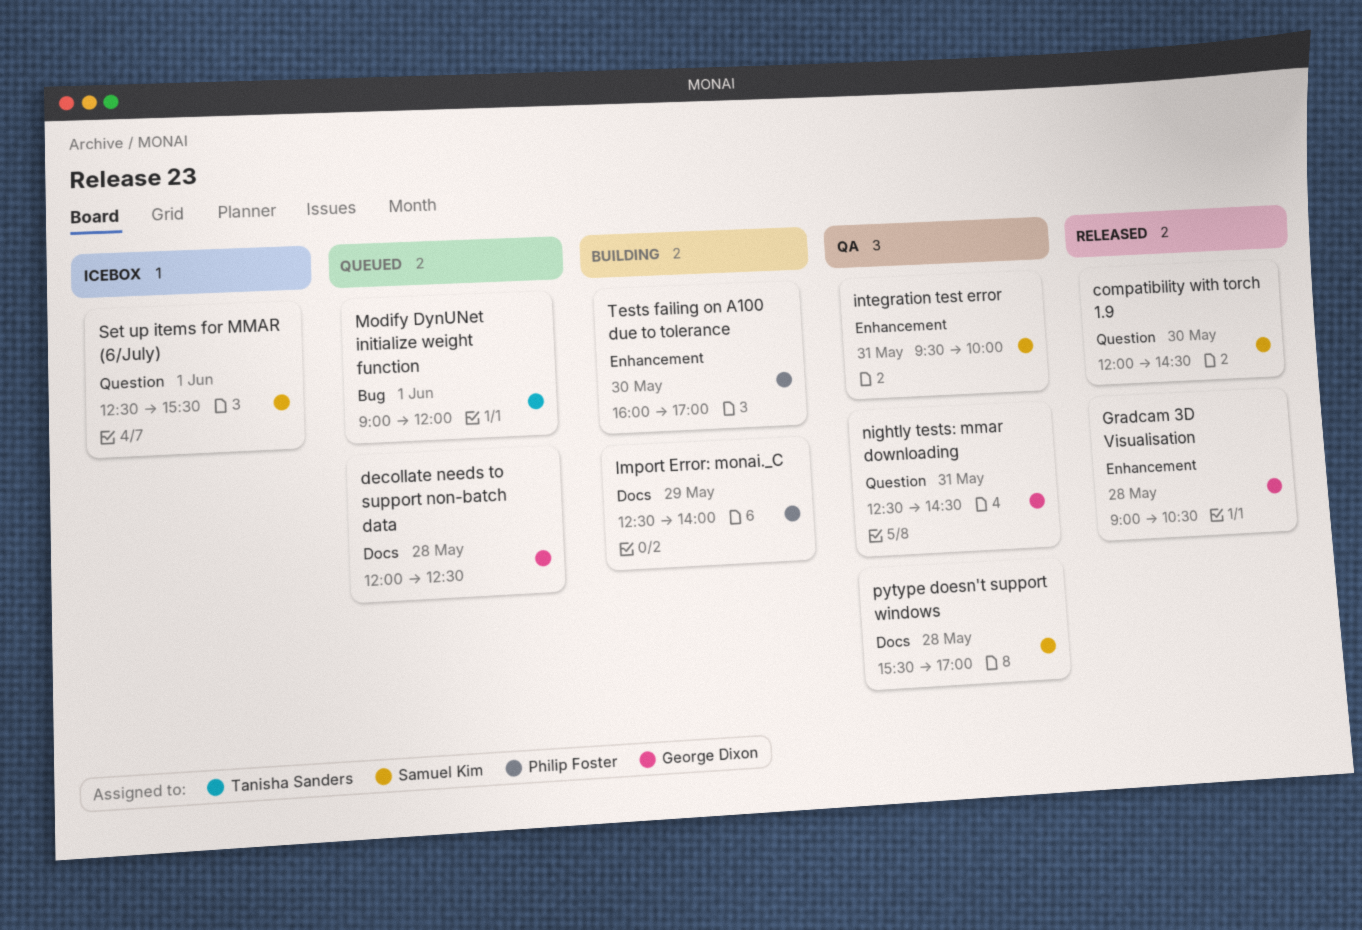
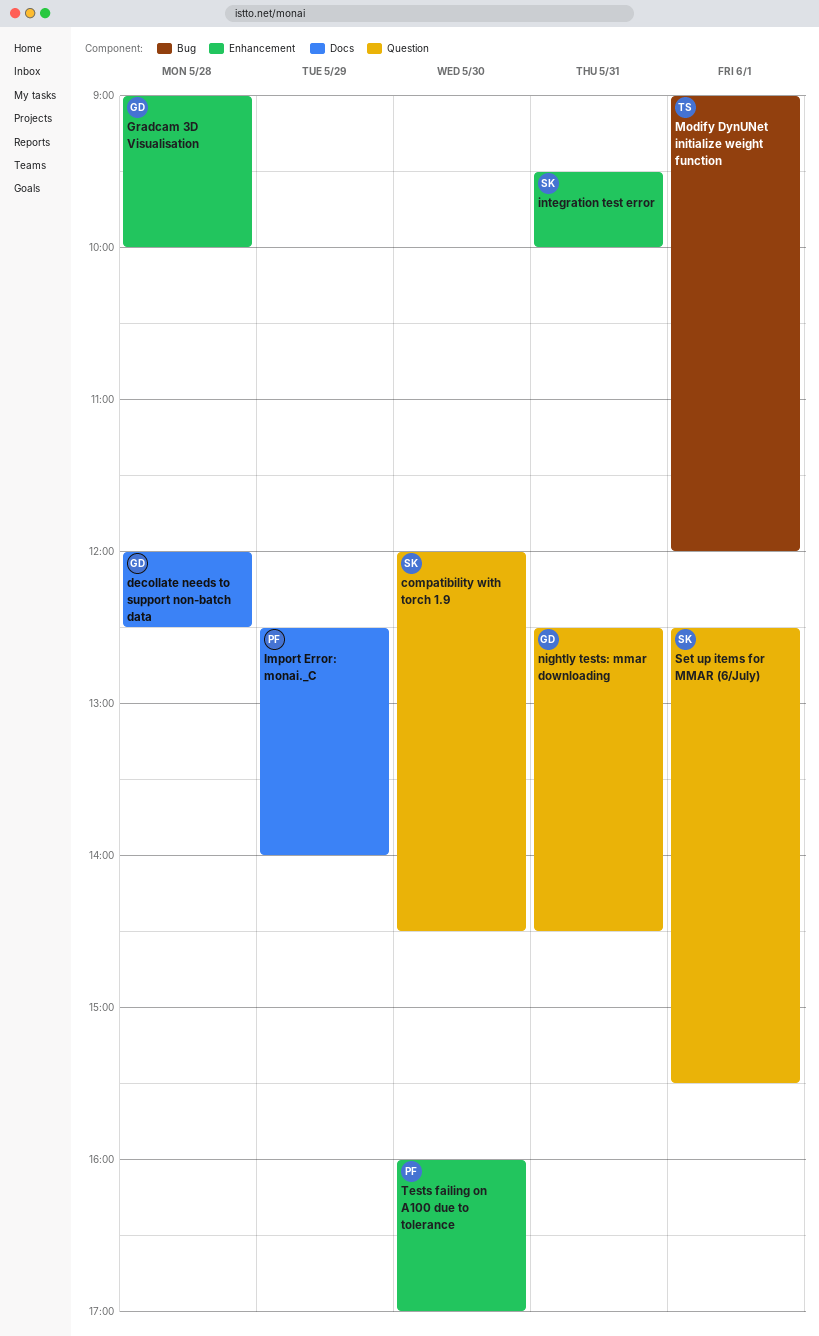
Gradcam 3D Visualisation, ends: 10:30 -> 10:00
pytype doesn't support windows: present -> none

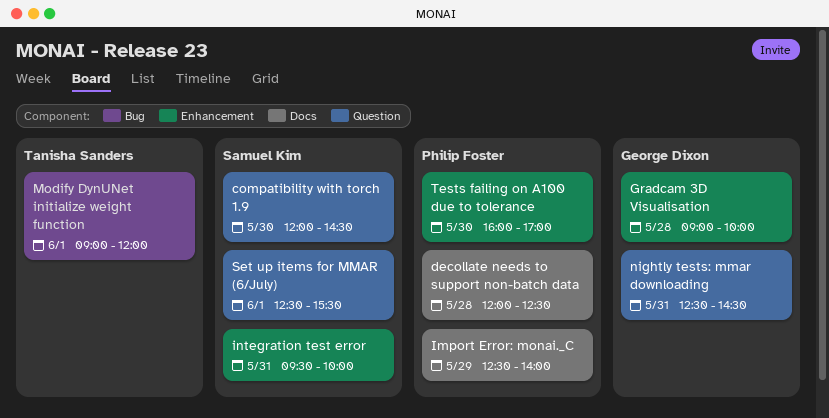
decollate needs to support non-batch data, owner: George Dixon -> Philip Foster

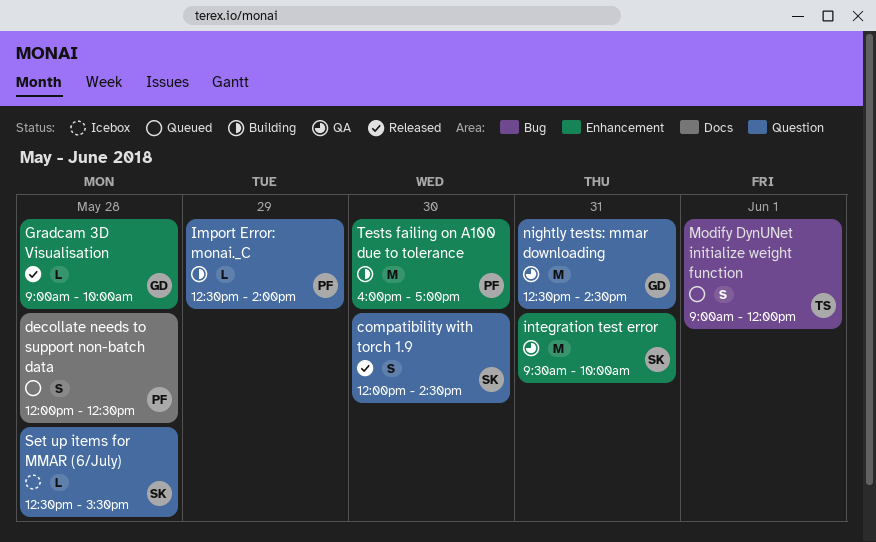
Import Error: monai._C, label: Docs -> Question
Set up items for MMAR (6/July), day: Jun 1 -> May 28

